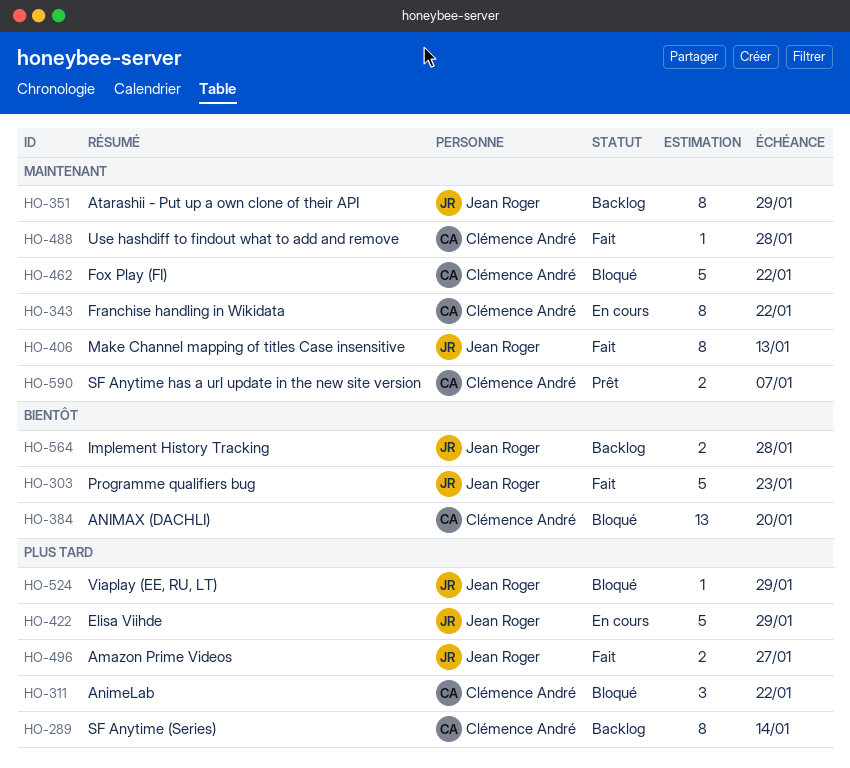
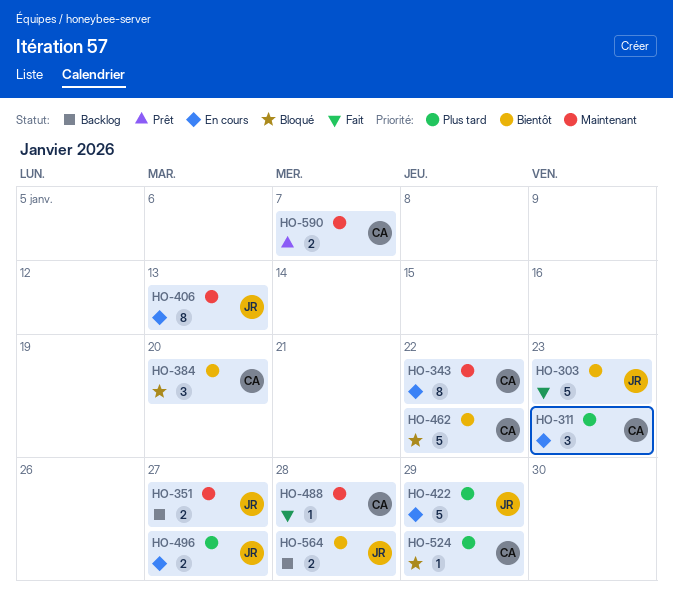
HO-289: present -> none
HO-311, status: Bloqué -> En cours
HO-311, due: Jan 22 -> Jan 23
HO-351, estimate: 8 -> 2
HO-351, due: Jan 29 -> Jan 27
HO-384, estimate: 13 -> 3
HO-406, status: Fait -> En cours
HO-462, priority: Maintenant -> Bientôt
HO-496, status: Fait -> En cours
HO-524, owner: Jean Roger -> Clémence André

